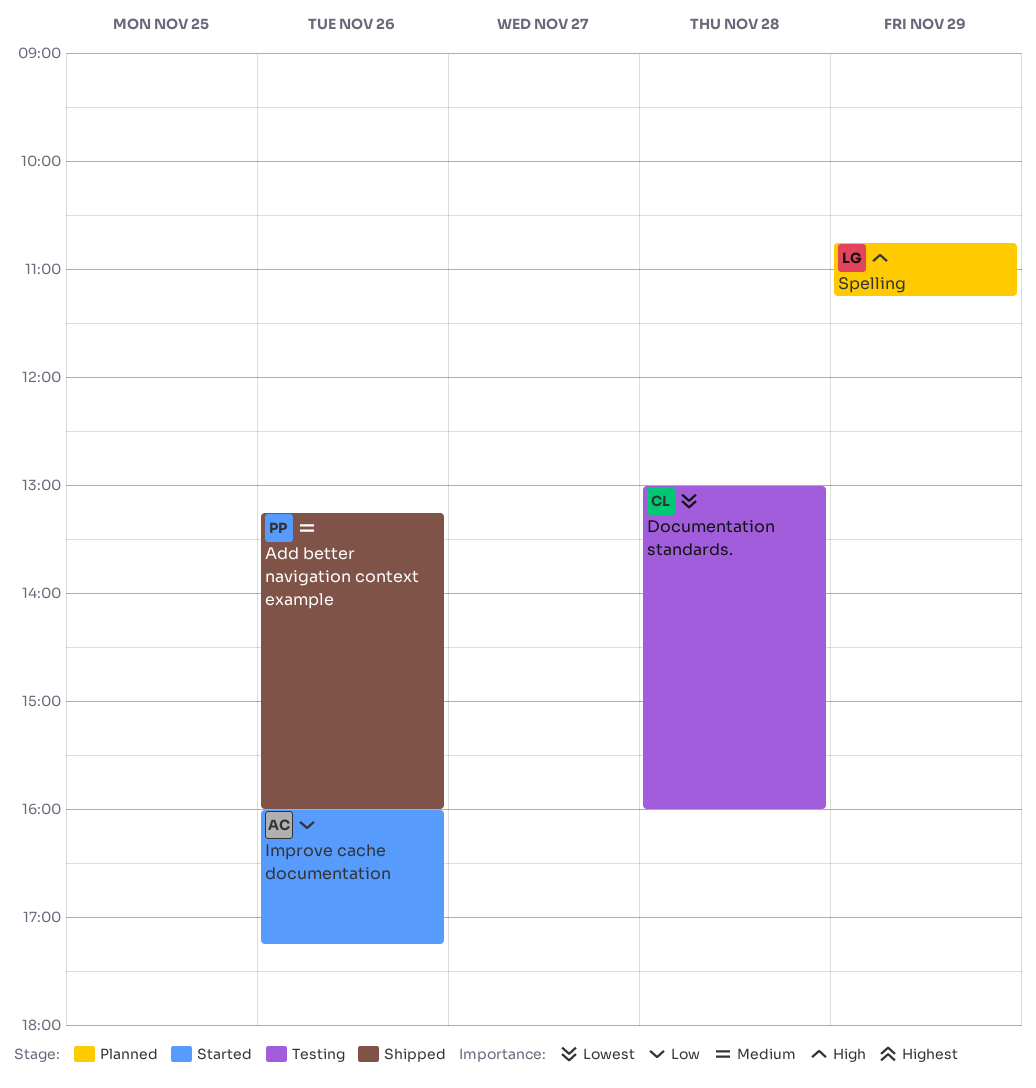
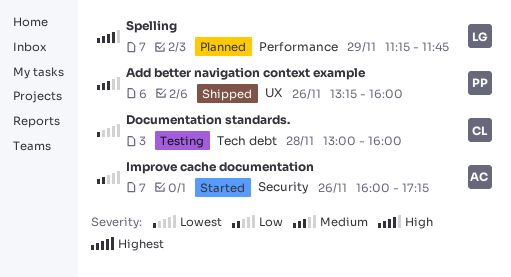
Spelling, begins: 10:45 -> 11:15
Spelling, ends: 11:15 -> 11:45

